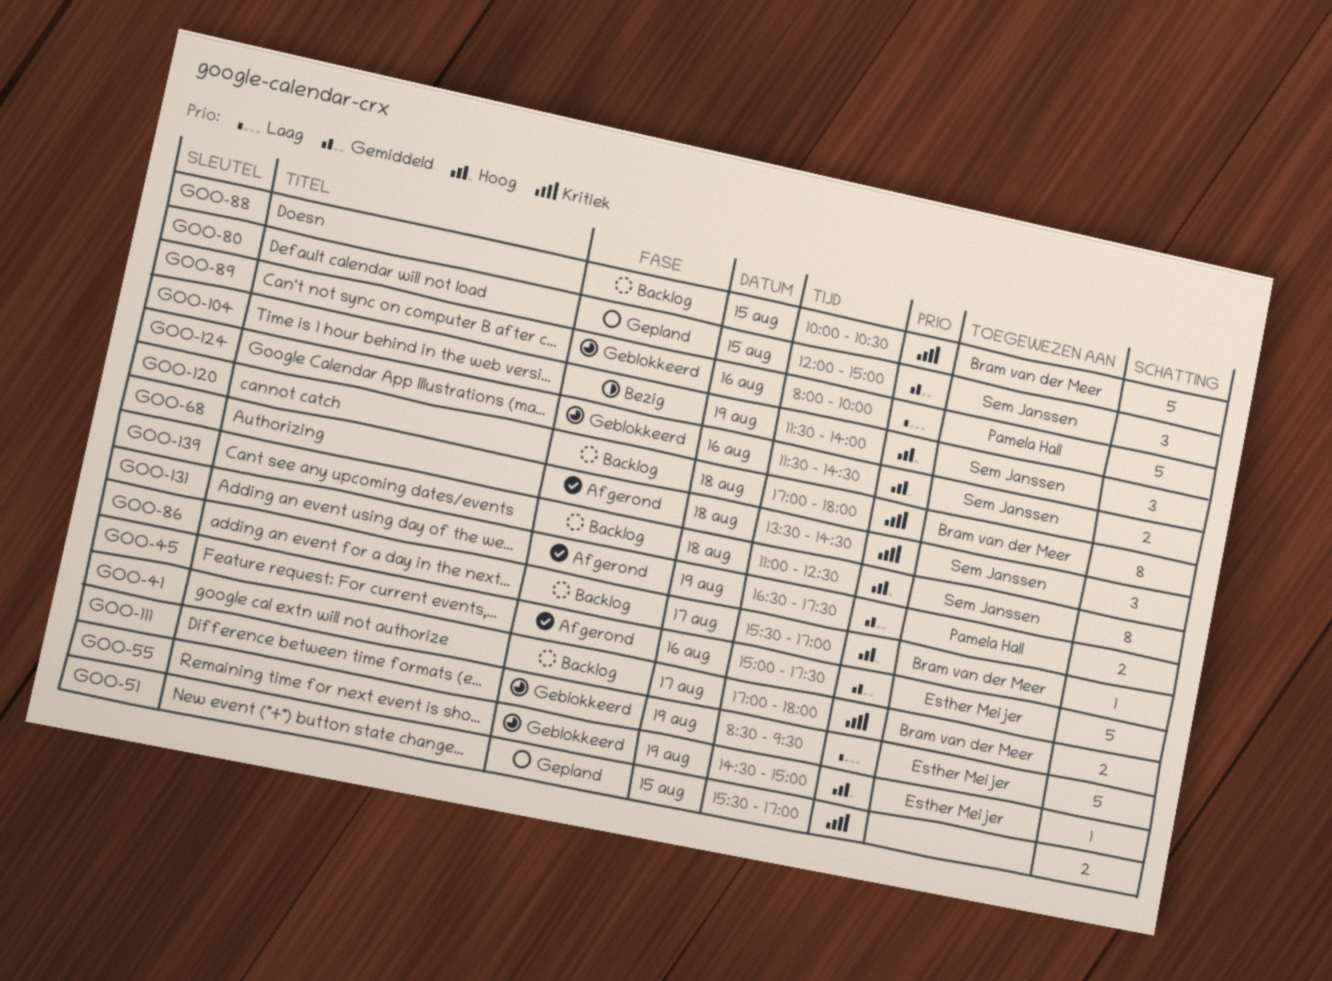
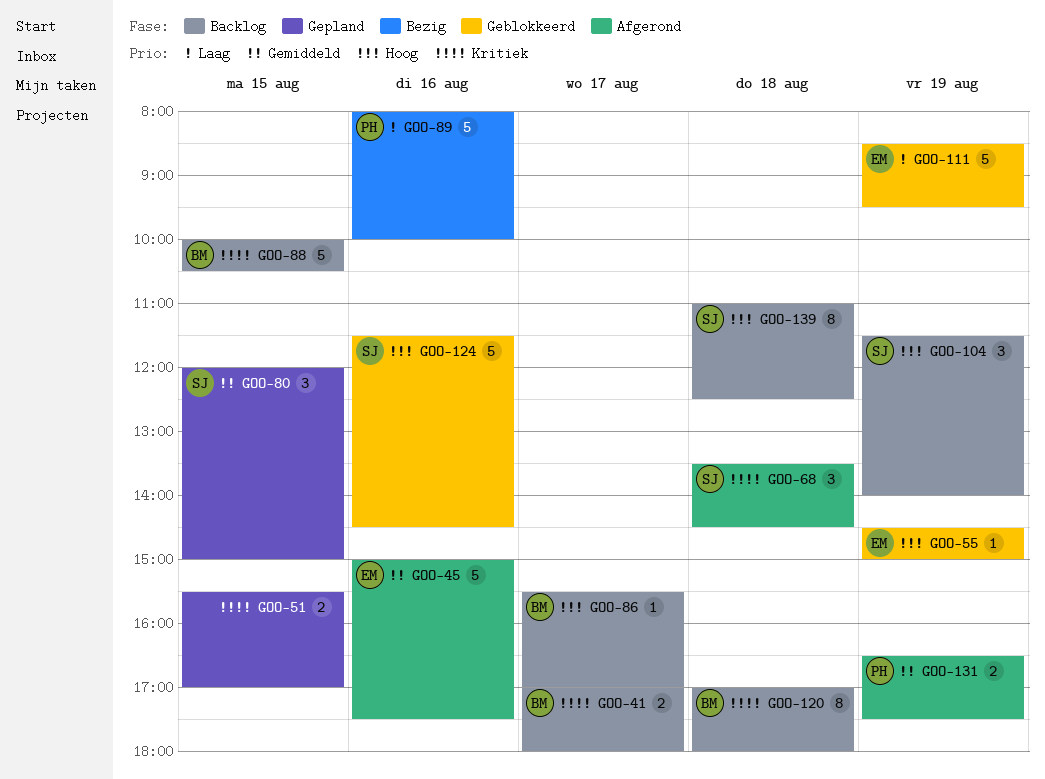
GOO-89, status: Geblokkeerd -> Bezig
GOO-104, status: Bezig -> Backlog
GOO-124, estimate: 2 -> 5

